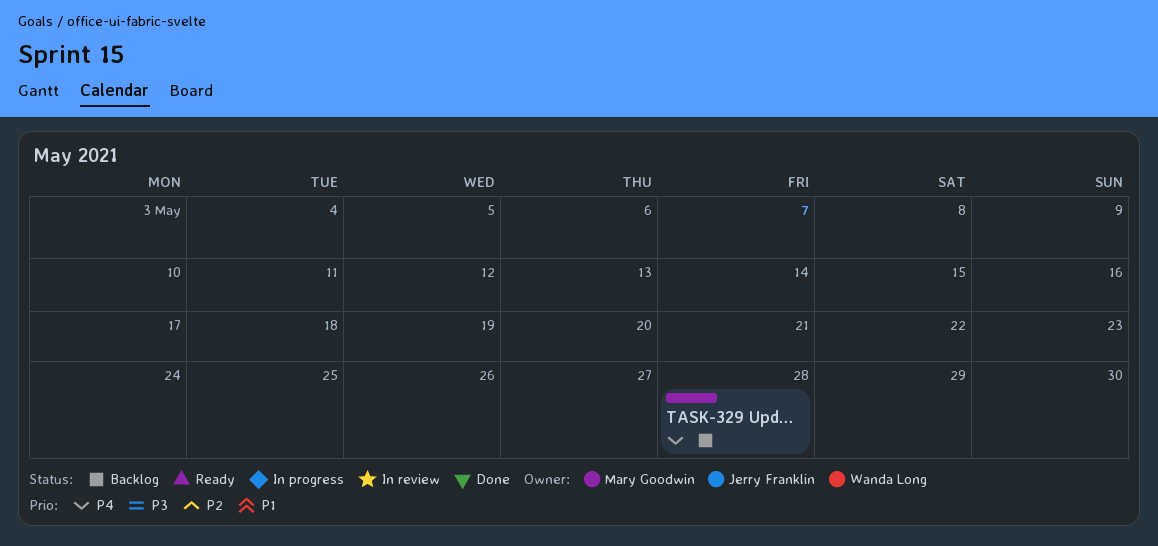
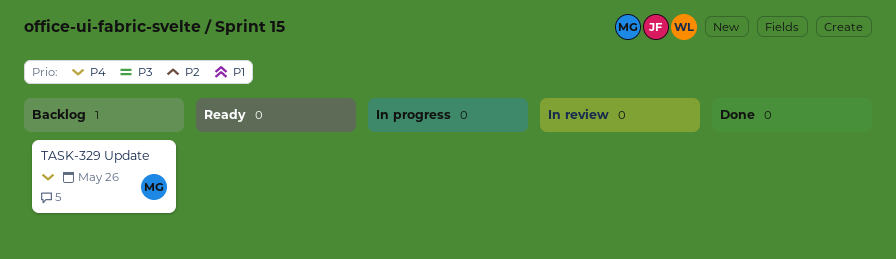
TASK-329, due: May 28 -> May 26

